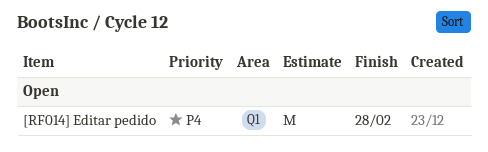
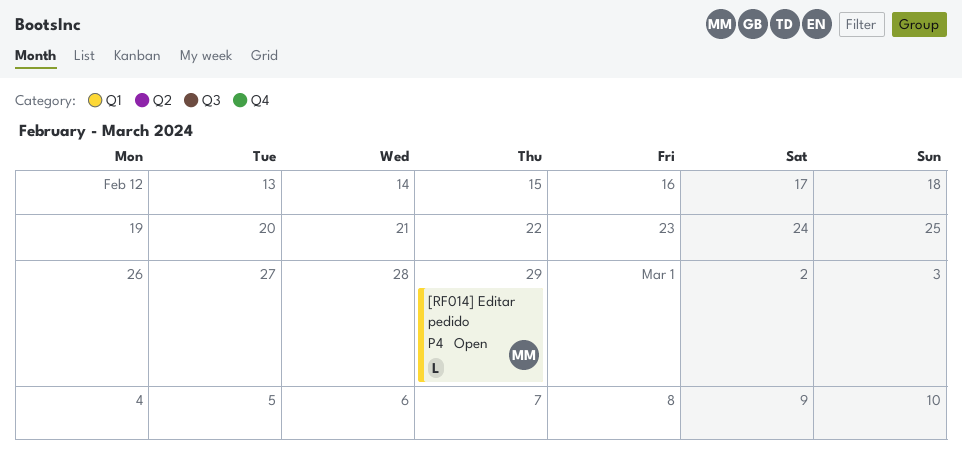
[RF014] Editar pedido, estimate: M -> L
[RF014] Editar pedido, due: Feb 28 -> Feb 29

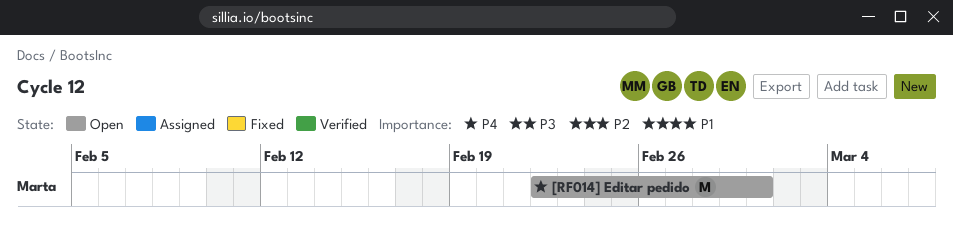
[RF014] Editar pedido, estimate: L -> M
[RF014] Editar pedido, due: Feb 29 -> Mar 1

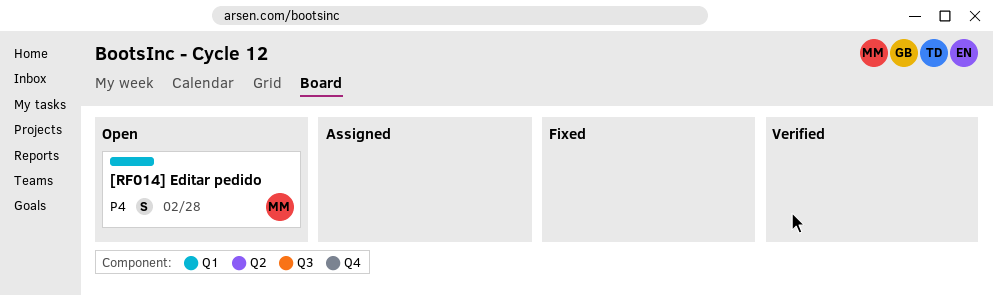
[RF014] Editar pedido, estimate: M -> S
[RF014] Editar pedido, due: Mar 1 -> Feb 28

